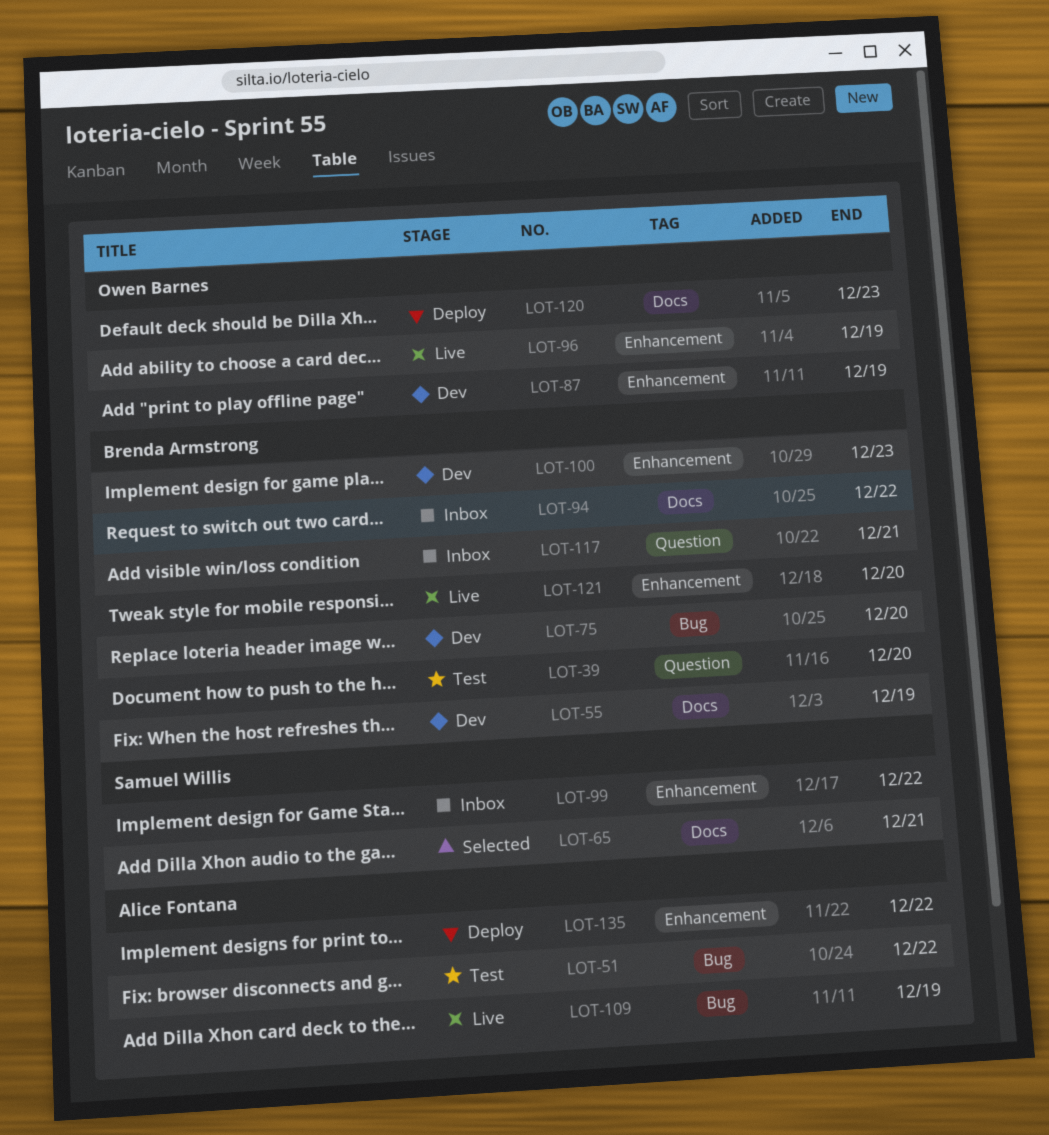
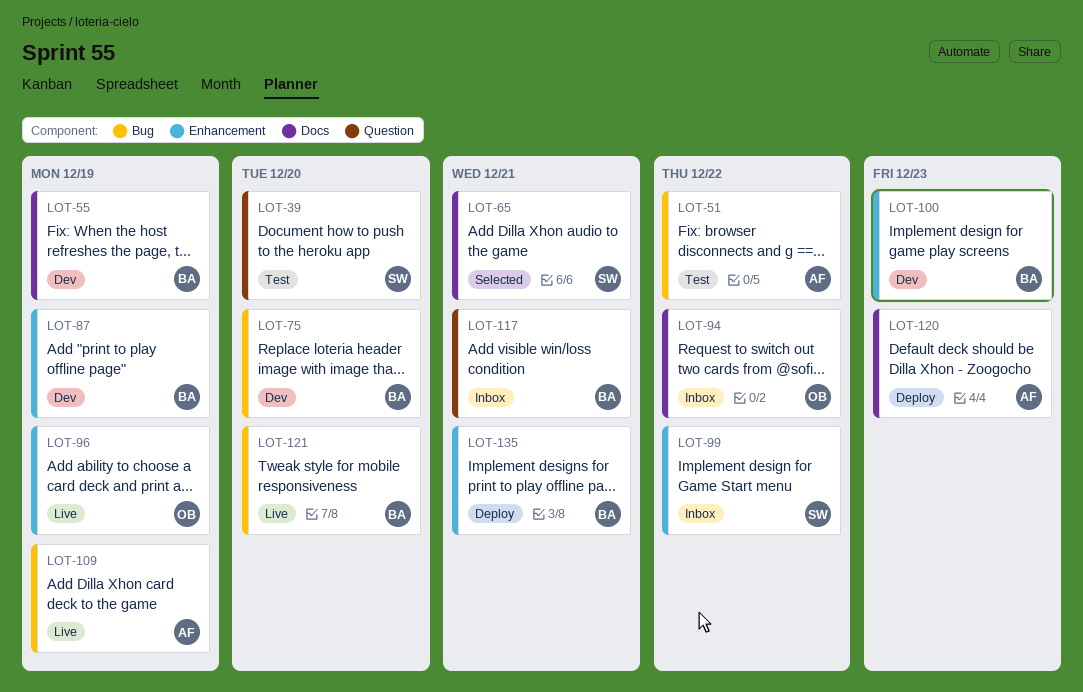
LOT-39, owner: Brenda Armstrong -> Samuel Willis
LOT-87, owner: Owen Barnes -> Brenda Armstrong
LOT-94, owner: Brenda Armstrong -> Owen Barnes
LOT-120, owner: Owen Barnes -> Alice Fontana
LOT-121, label: Enhancement -> Bug
LOT-135, owner: Alice Fontana -> Brenda Armstrong
LOT-135, due: Dec 22 -> Dec 21

